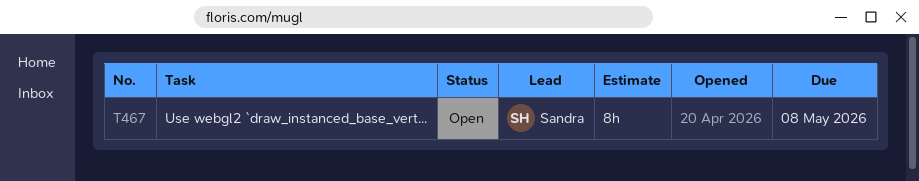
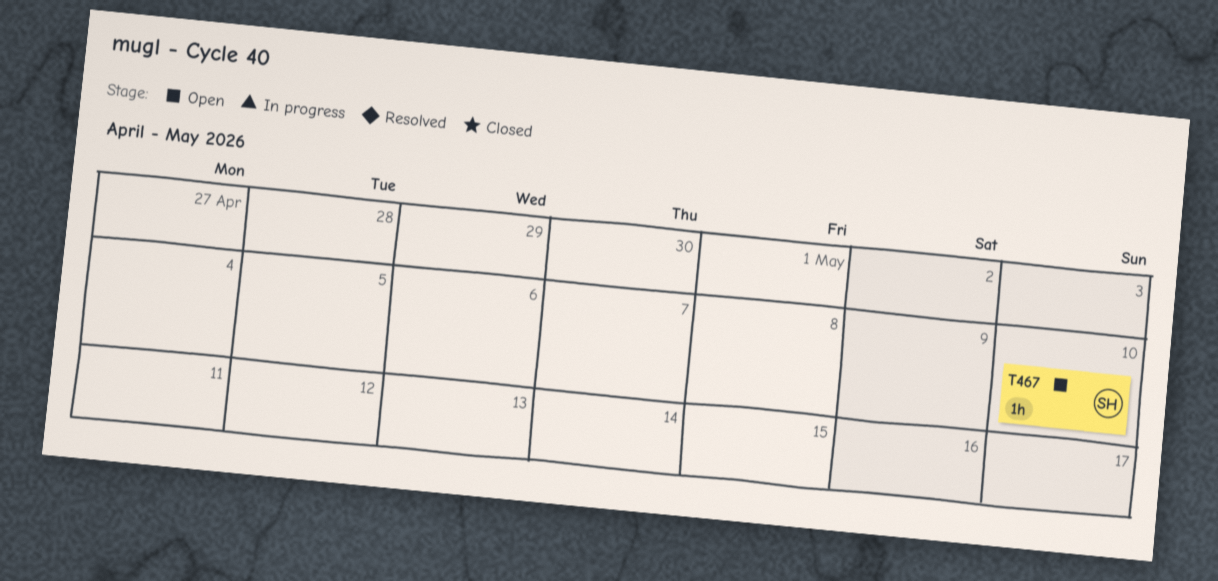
T467, estimate: 8h -> 1h
T467, due: May 8 -> May 10

